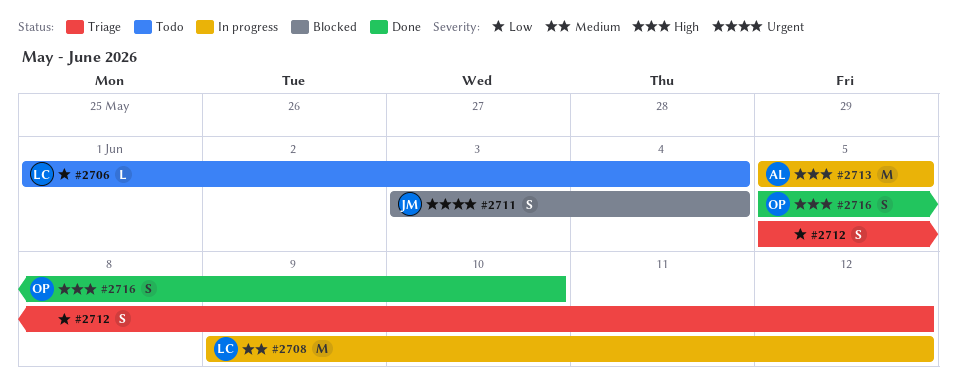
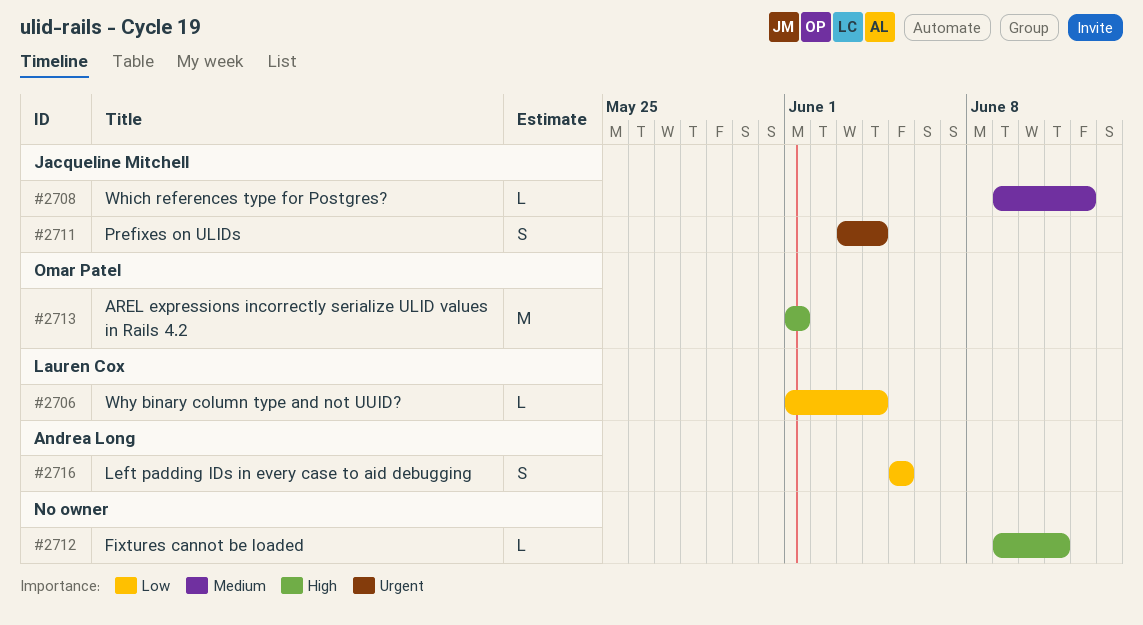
#2708, owner: Lauren Cox -> Jacqueline Mitchell
#2708, estimate: M -> L
#2712, priority: Low -> High
#2712, estimate: S -> L
#2712, start: Jun 5 -> Jun 9
#2712, due: Jun 12 -> Jun 11
#2713, owner: Andrea Long -> Omar Patel
#2713, start: Jun 5 -> Jun 1
#2713, due: Jun 5 -> Jun 1
#2716, owner: Omar Patel -> Andrea Long
#2716, priority: High -> Low
#2716, due: Jun 10 -> Jun 5

